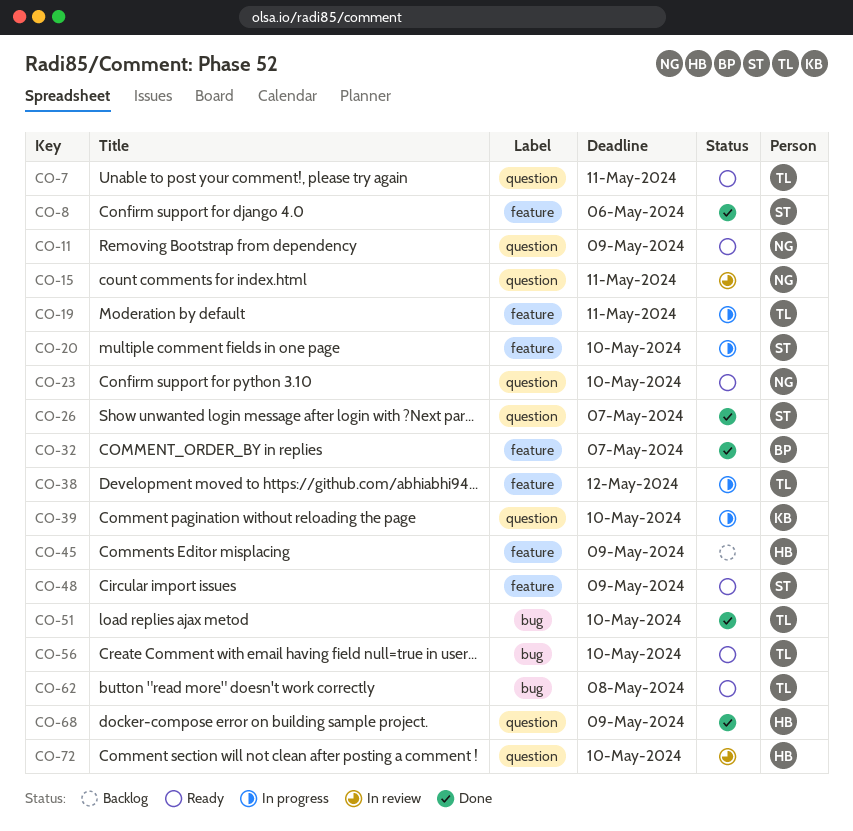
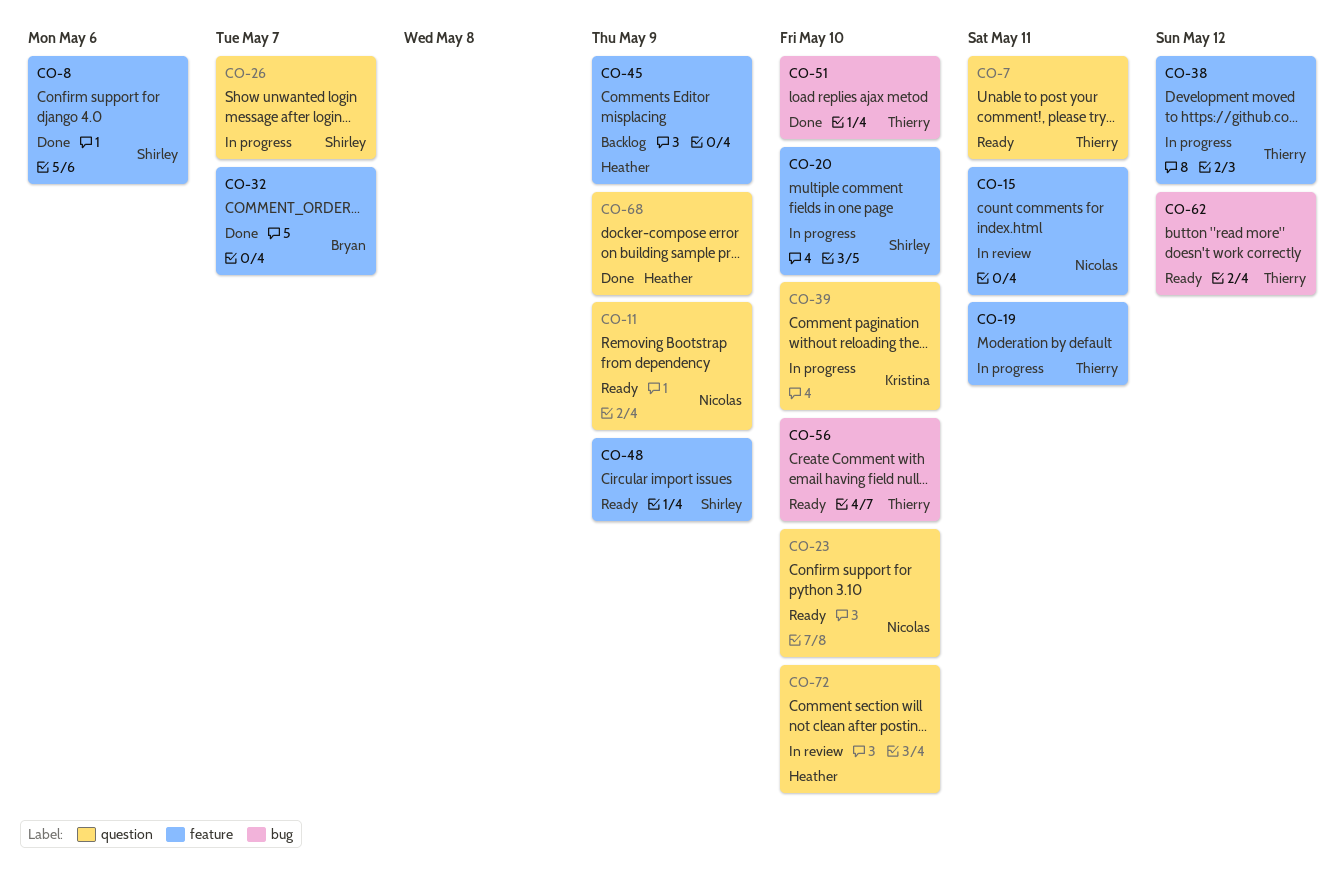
CO-15, label: question -> feature
CO-26, status: Done -> In progress
CO-62, due: May 8 -> May 12

